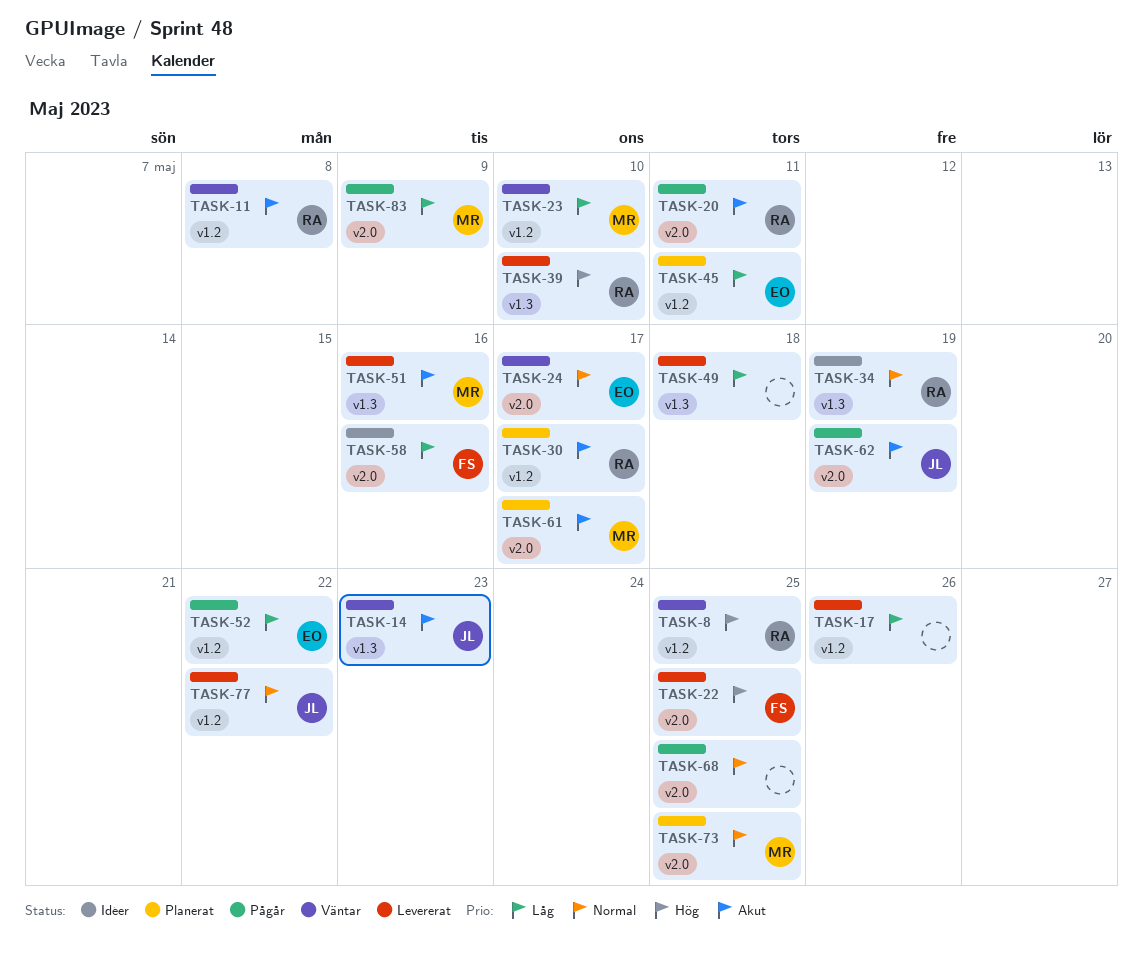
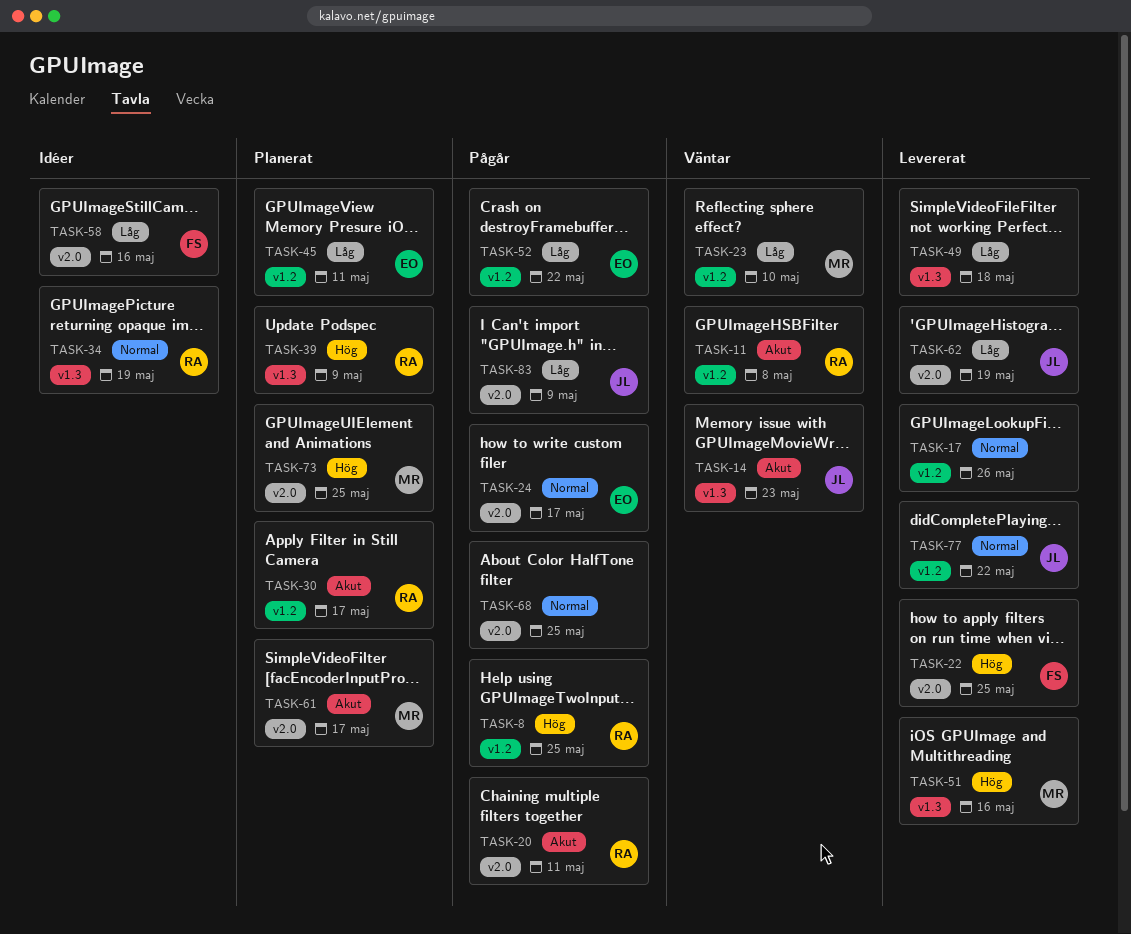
TASK-8, status: Väntar -> Pågår
TASK-17, priority: Låg -> Normal
TASK-24, status: Väntar -> Pågår
TASK-39, status: Levererat -> Planerat
TASK-39, due: May 10 -> May 9
TASK-51, priority: Akut -> Hög
TASK-62, status: Pågår -> Levererat
TASK-62, priority: Akut -> Låg
TASK-73, priority: Normal -> Hög
TASK-83, owner: MR -> JL

